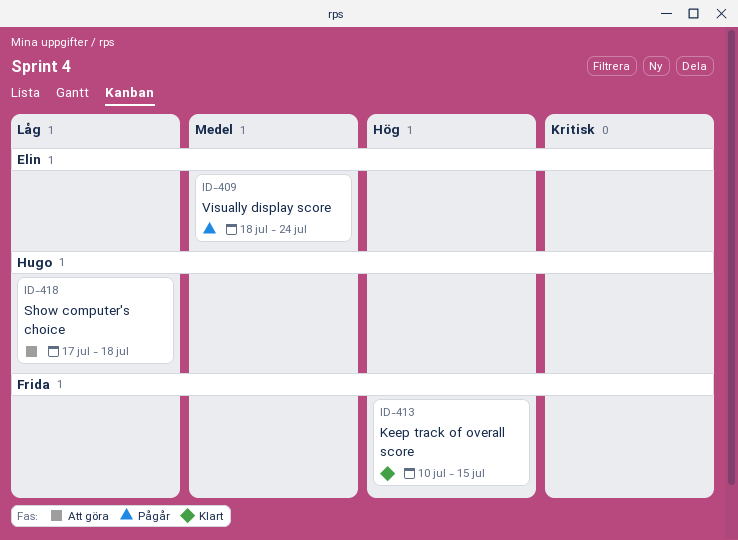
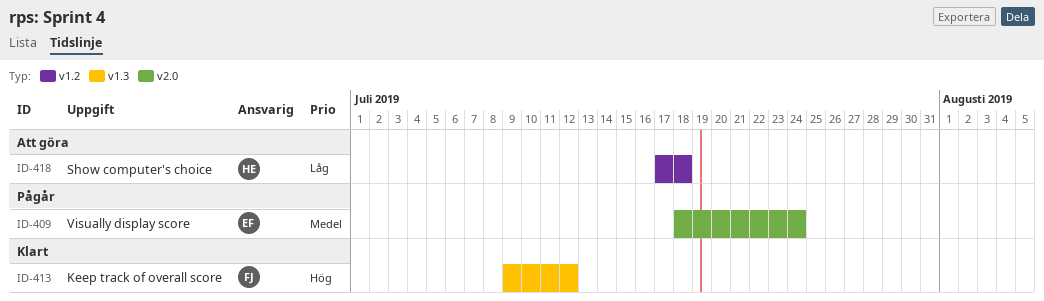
ID-413, start: Jul 10 -> Jul 9
ID-413, due: Jul 15 -> Jul 12

